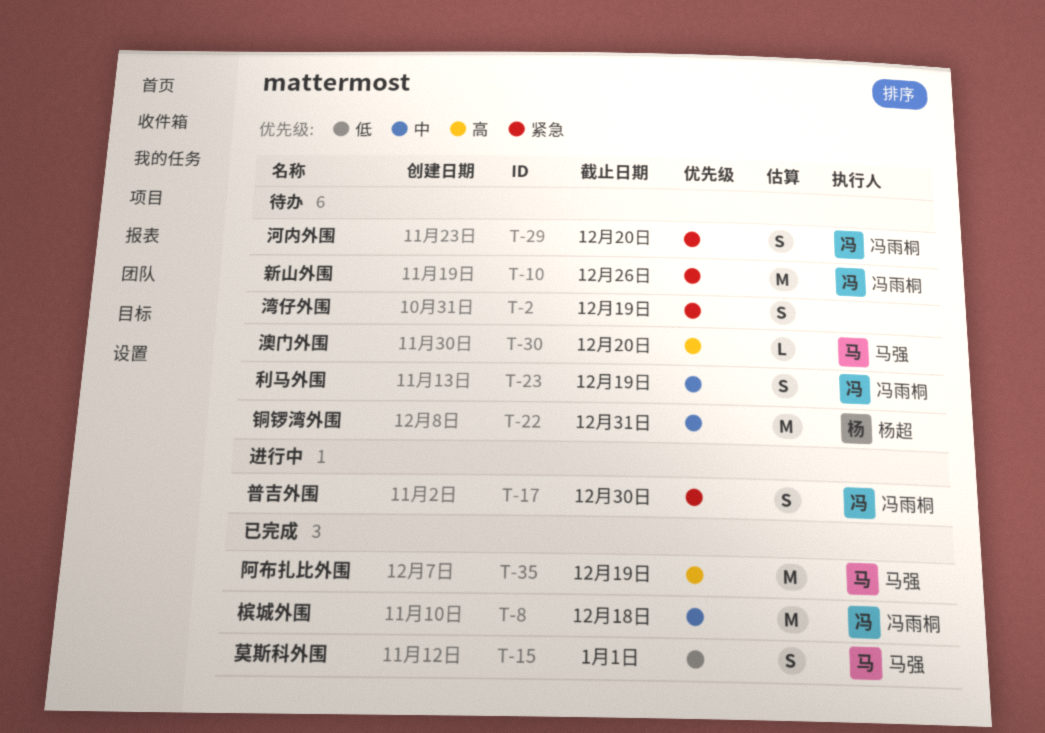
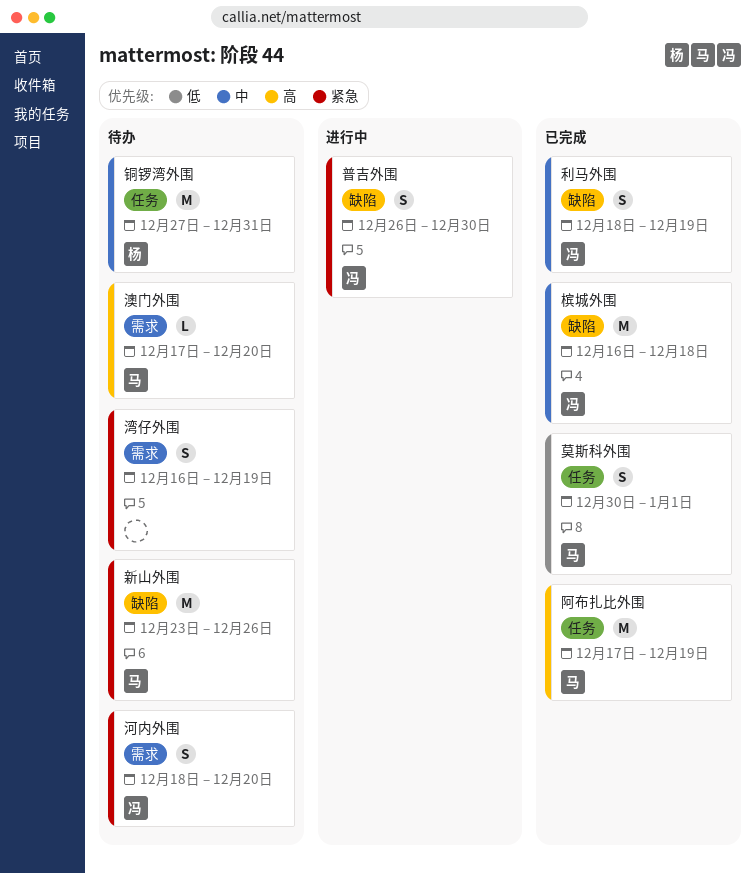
利马外围, status: 待办 -> 已完成
新山外围, owner: 冯雨桐 -> 马强

